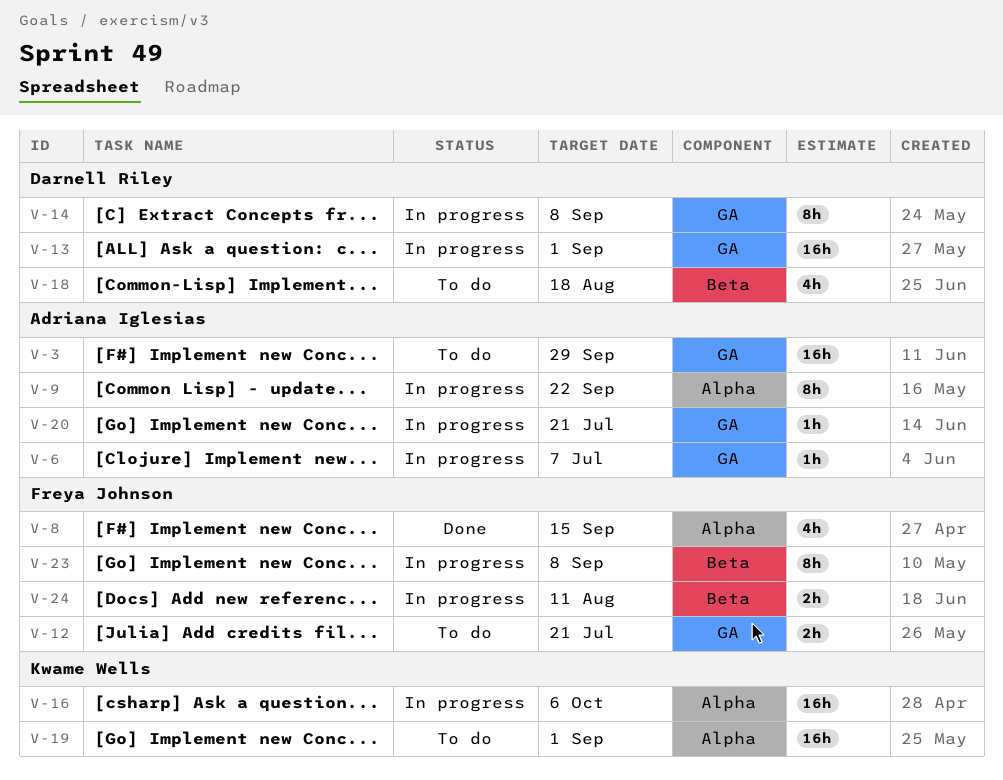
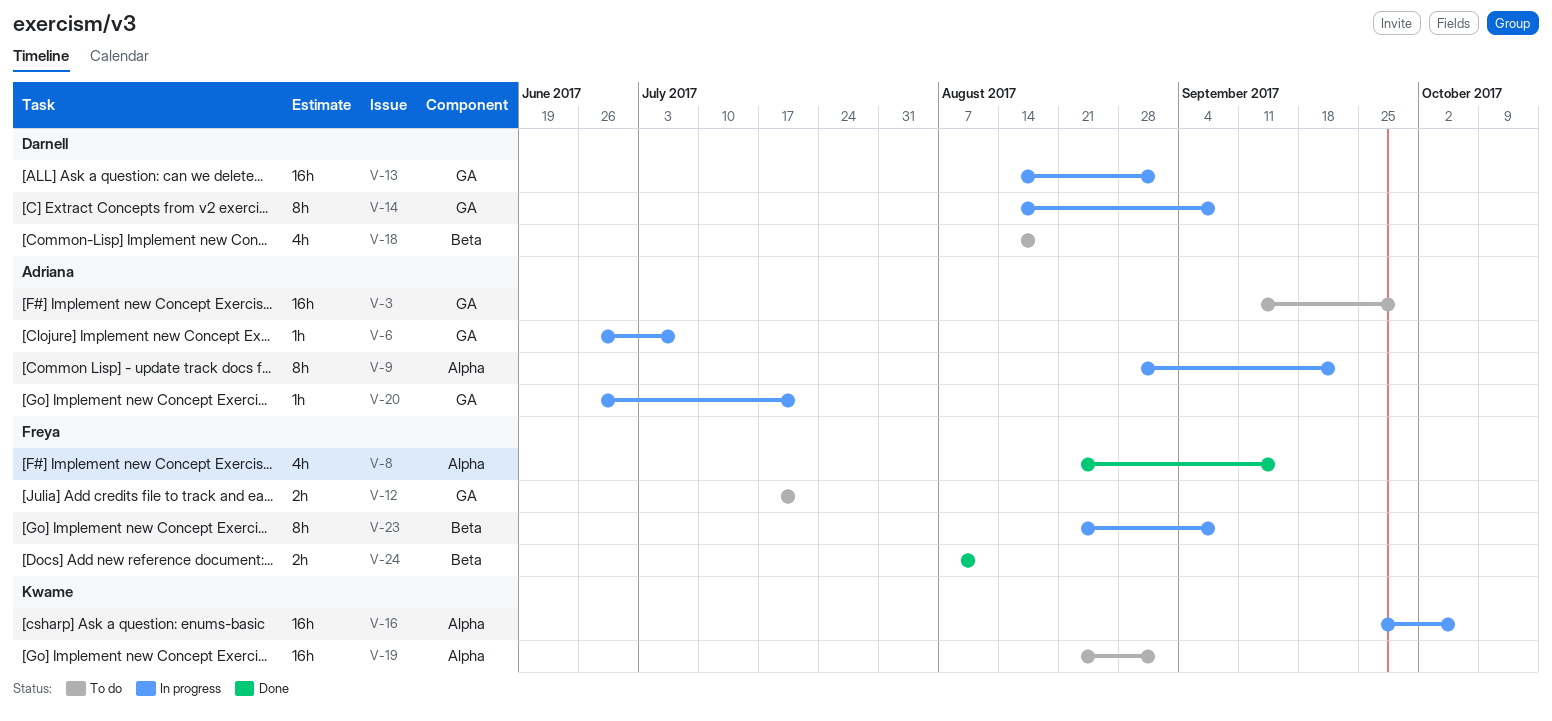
V-24, status: In progress -> Done

